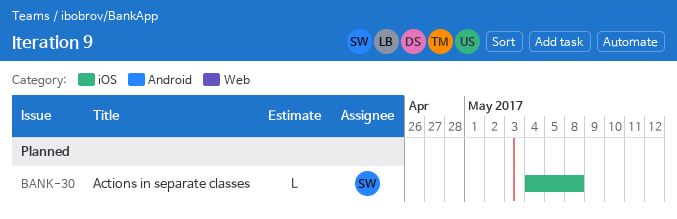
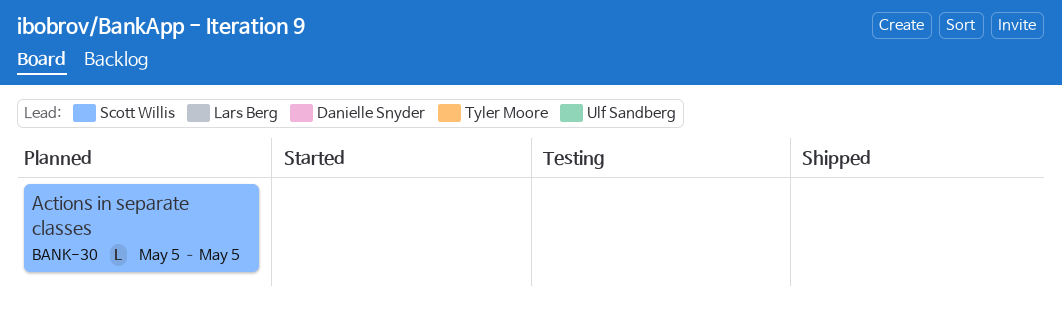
BANK-30, start: May 4 -> May 5
BANK-30, due: May 8 -> May 5

